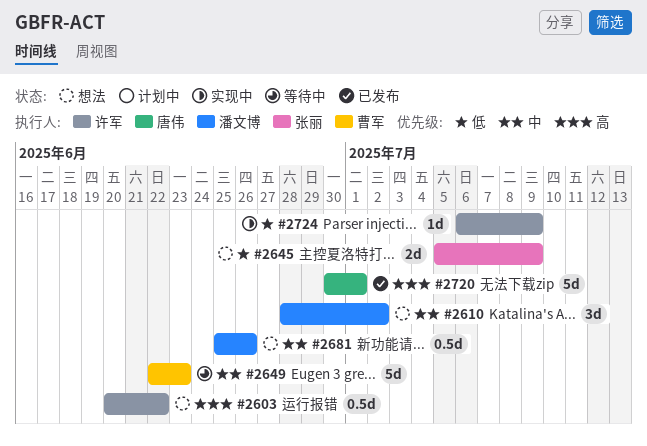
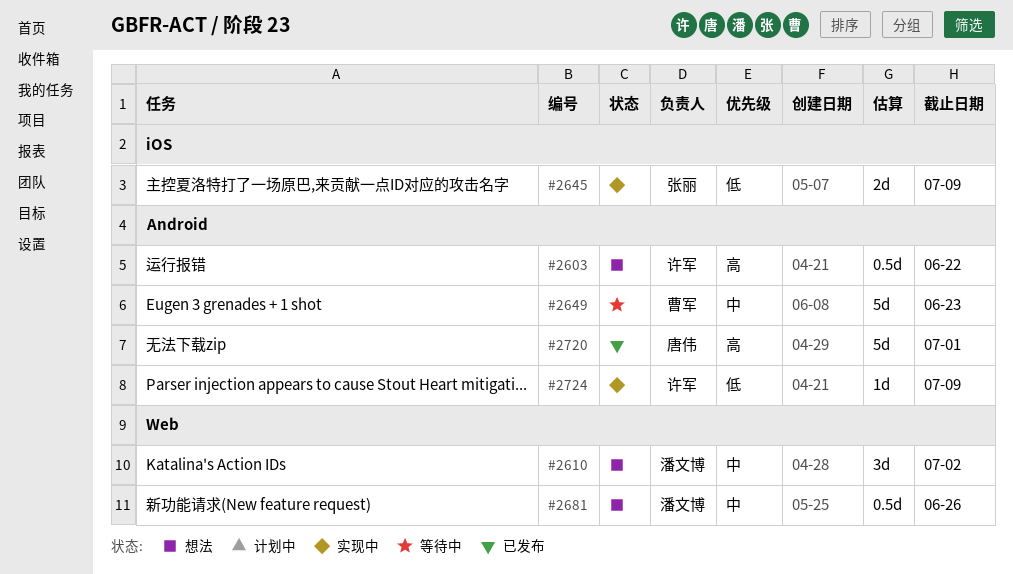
#2645, status: 想法 -> 实现中

